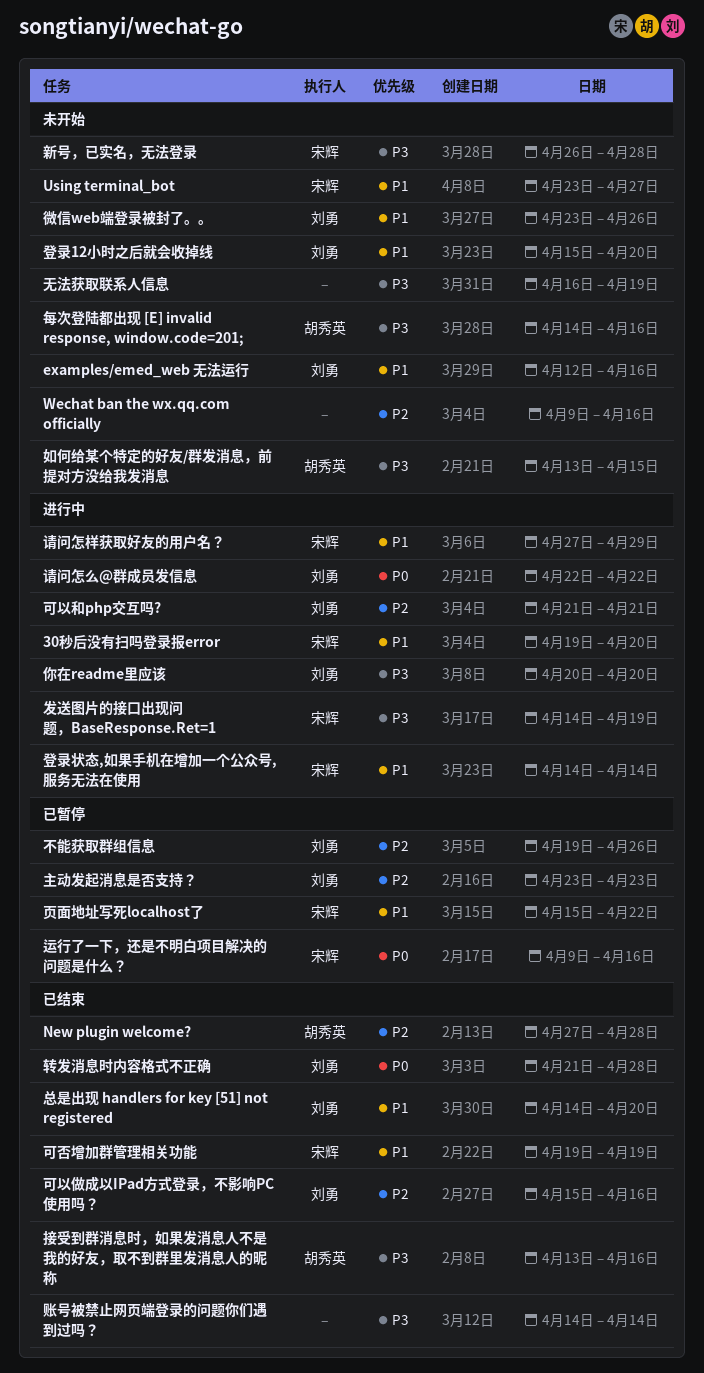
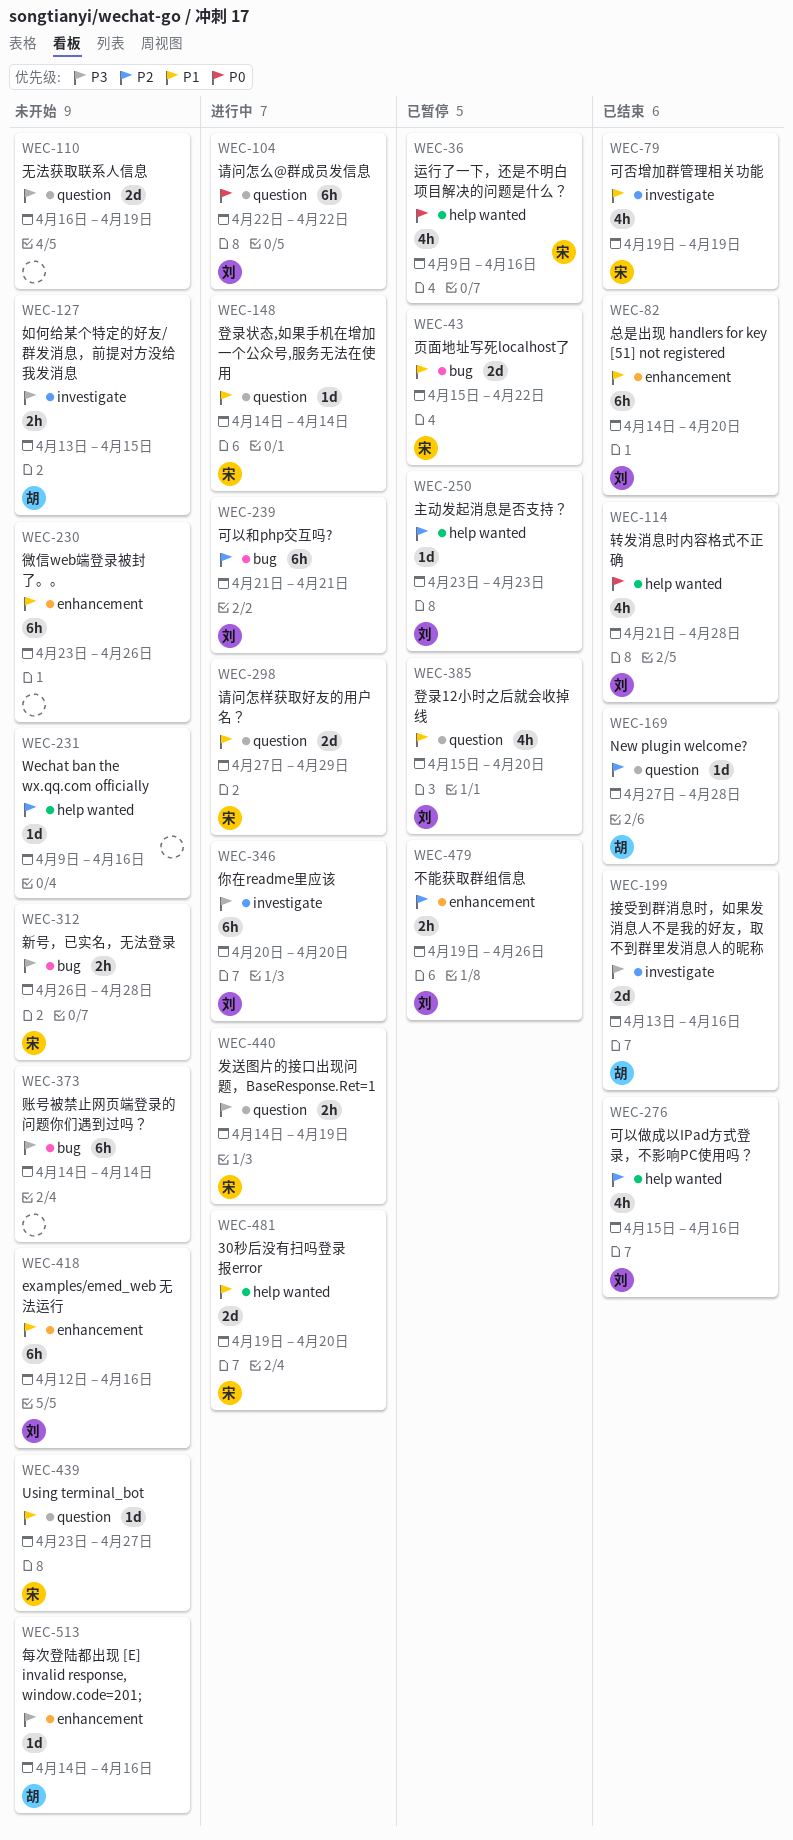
微信web端登录被封了。。, owner: 刘勇 -> none
登录12小时之后就会收掉线, status: 未开始 -> 已暂停
账号被禁止网页端登录的问题你们遇到过吗？, status: 已结束 -> 未开始

